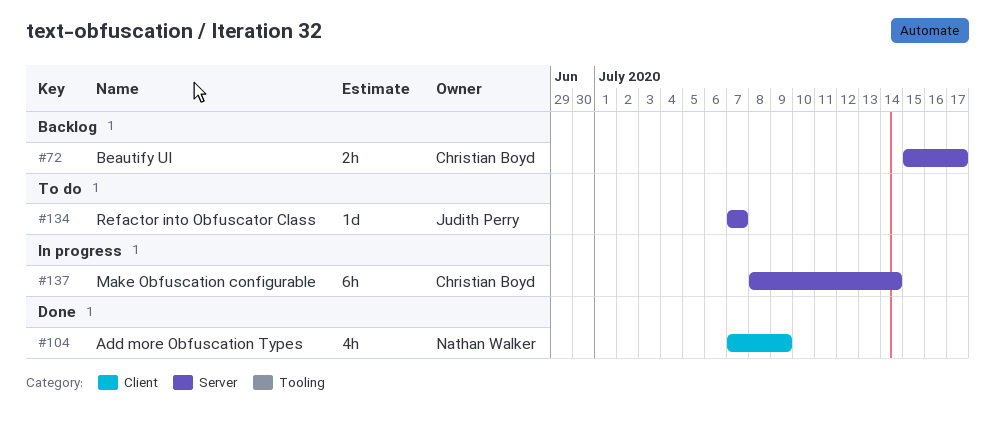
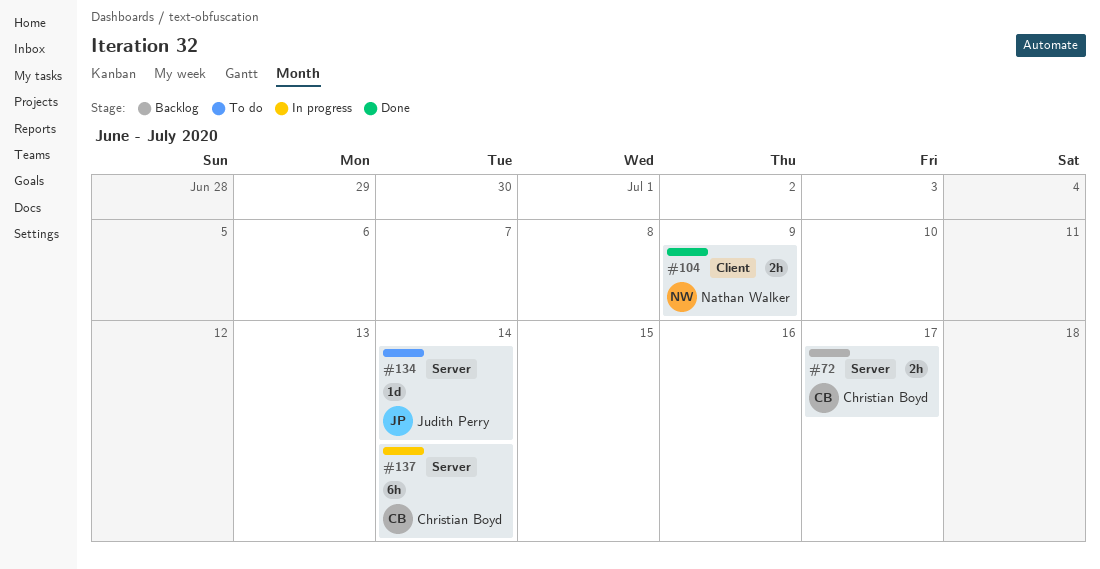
#104, estimate: 4h -> 2h
#134, due: Jul 7 -> Jul 14

